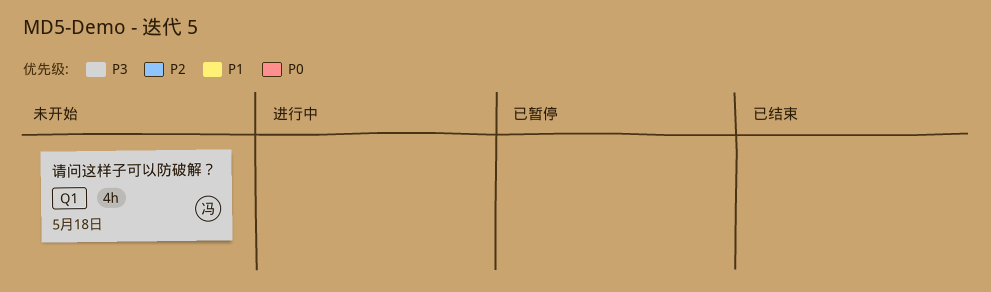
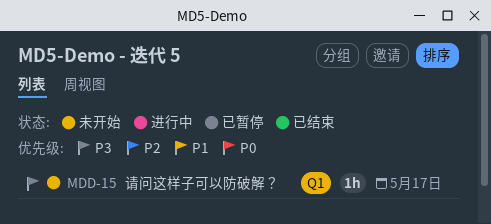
请问这样子可以防破解？, estimate: 4h -> 1h
请问这样子可以防破解？, due: May 18 -> May 17

